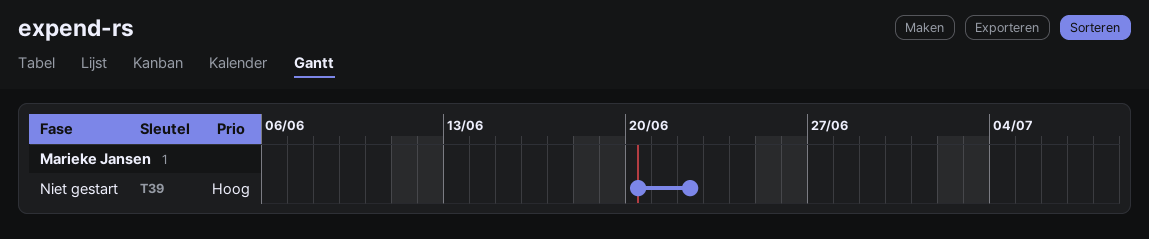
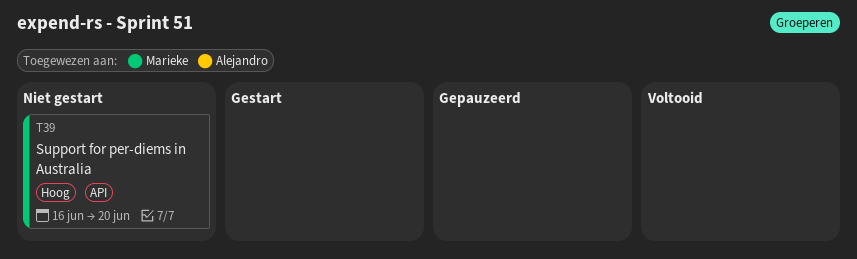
T39, start: Jun 20 -> Jun 16
T39, due: Jun 22 -> Jun 20

